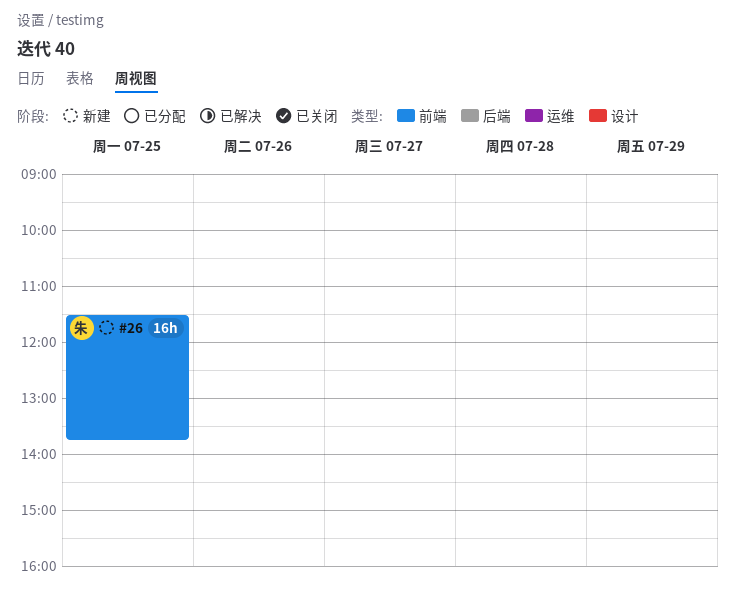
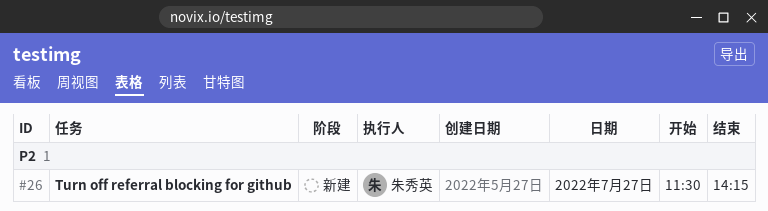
#26, day: Jul 25 -> Jul 27
#26, ends: 13:45 -> 14:15

